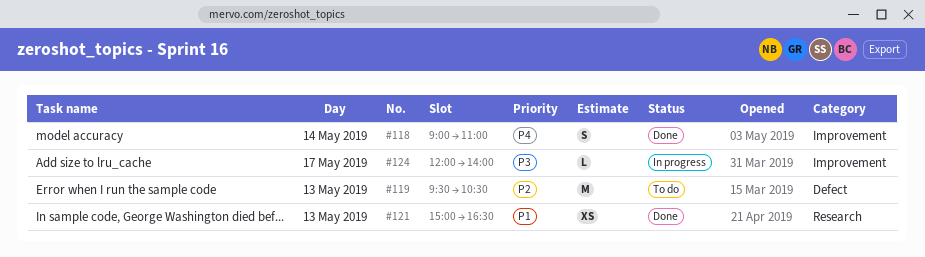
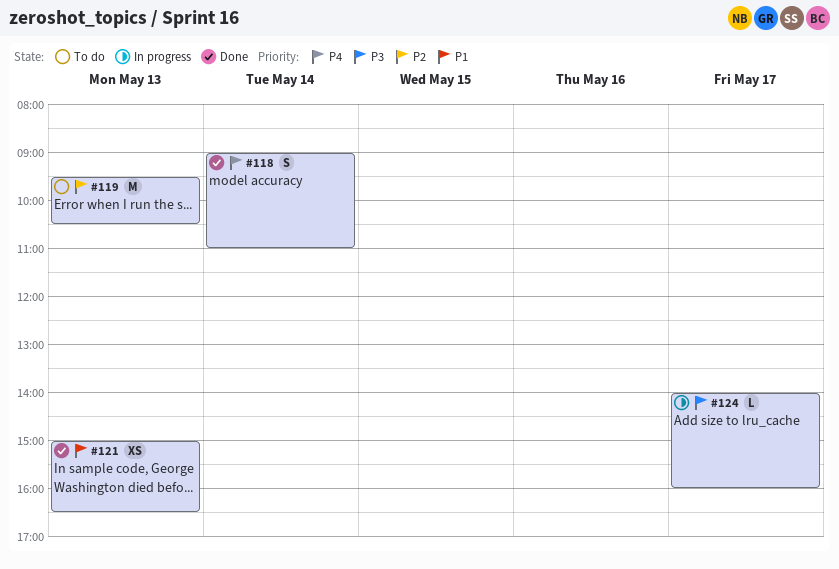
#124, begins: 12:00 -> 14:00
#124, ends: 14:00 -> 16:00

